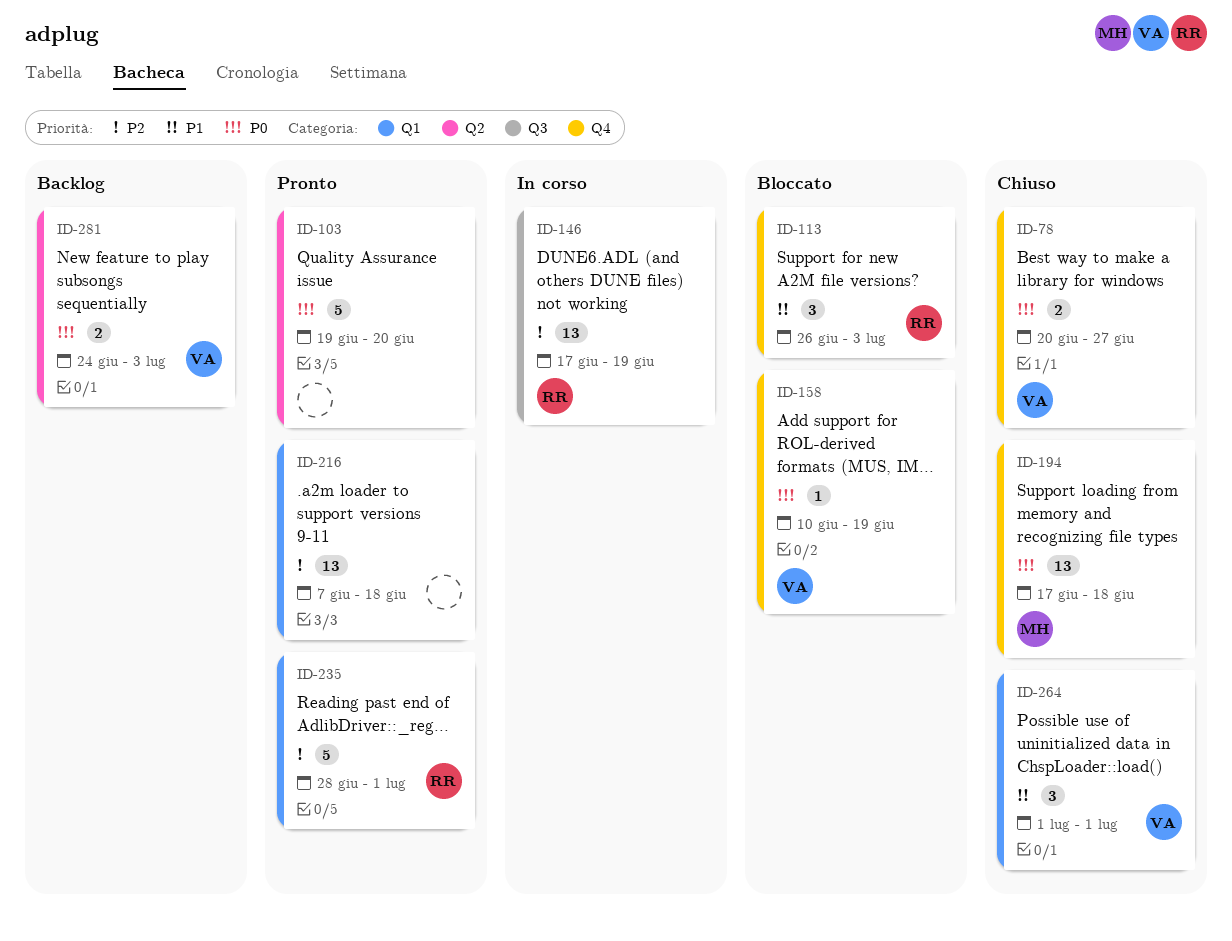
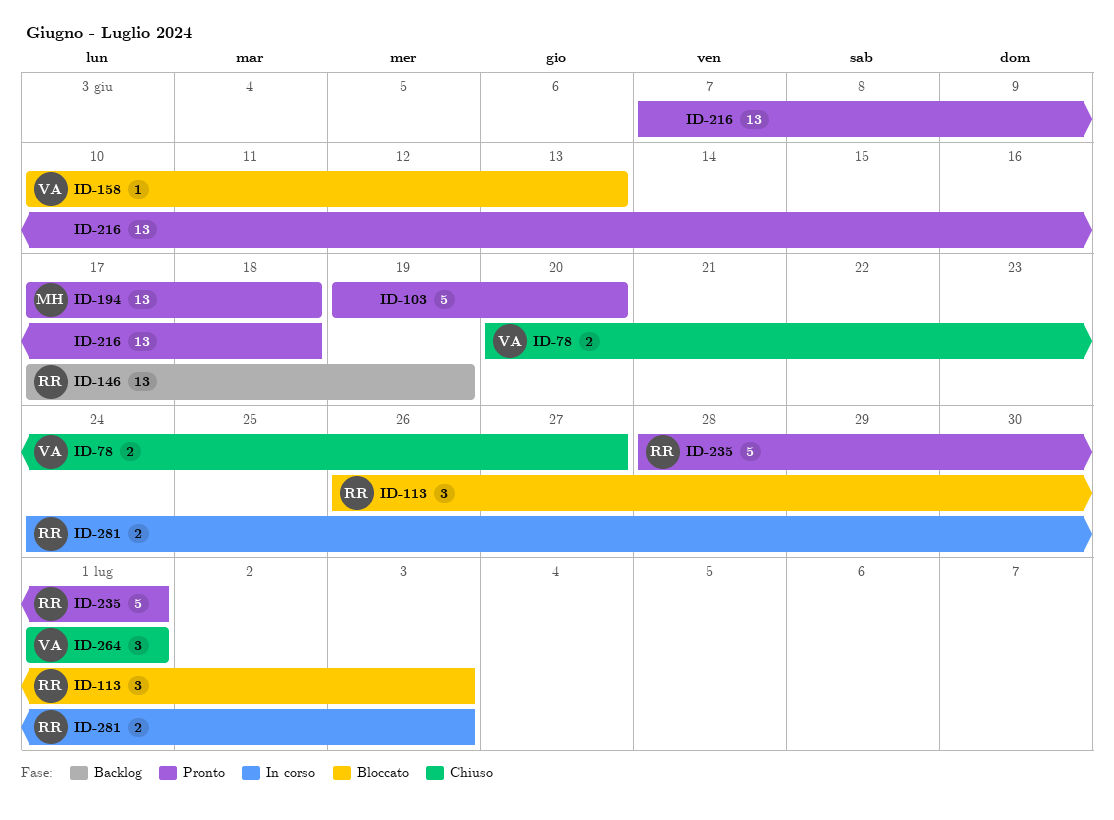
ID-146, status: In corso -> Backlog
ID-158, due: Jun 19 -> Jun 13
ID-194, status: Chiuso -> Pronto
ID-281, status: Backlog -> In corso
ID-281, owner: VA -> RR

